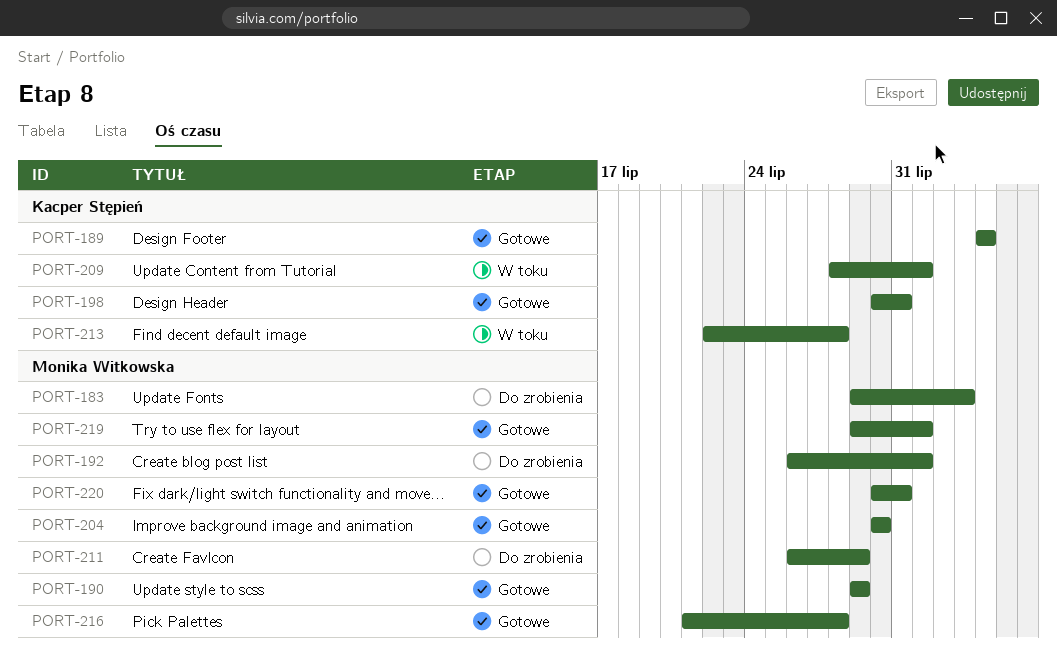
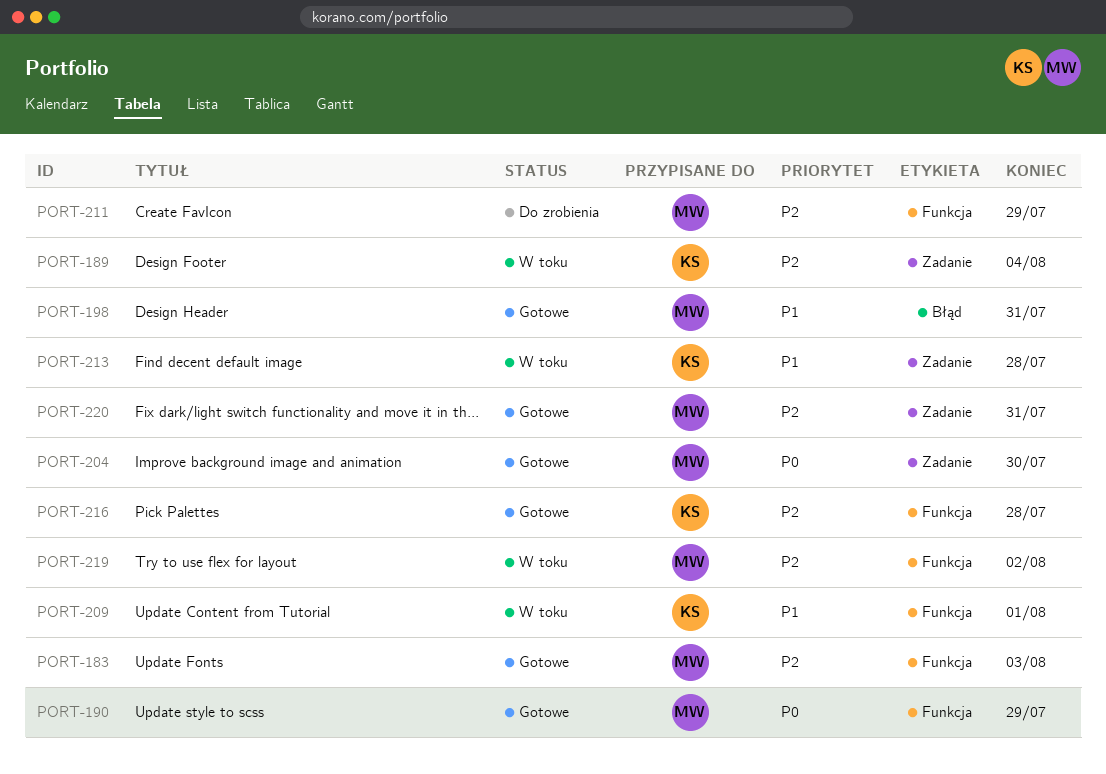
PORT-183, status: Do zrobienia -> Gotowe
PORT-189, status: Gotowe -> W toku
PORT-192: present -> none
PORT-198, owner: Kacper Stępień -> Monika Witkowska
PORT-216, owner: Monika Witkowska -> Kacper Stępień
PORT-219, status: Gotowe -> W toku
PORT-219, due: Aug 1 -> Aug 2

